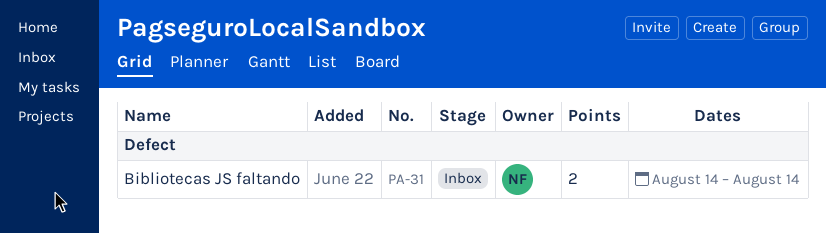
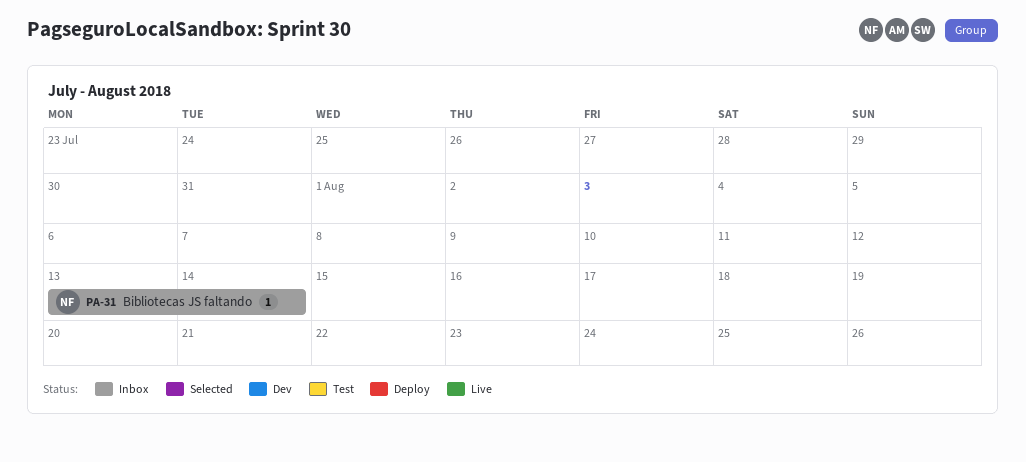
PA-31, estimate: 2 -> 1
PA-31, start: Aug 14 -> Aug 13

